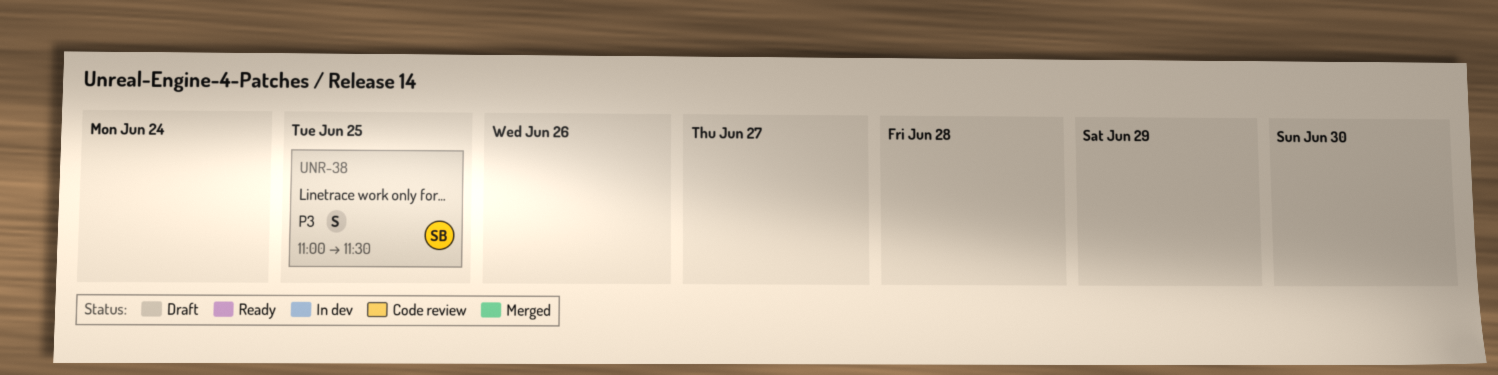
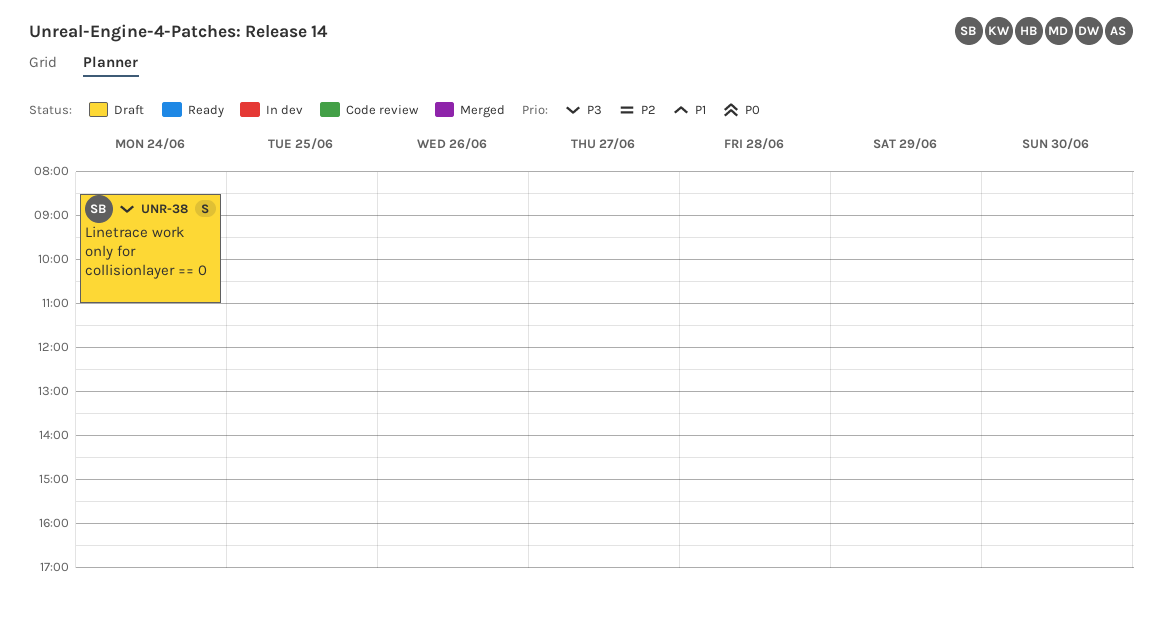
UNR-38, day: Jun 25 -> Jun 24
UNR-38, begins: 11:00 -> 08:30
UNR-38, ends: 11:30 -> 11:00

